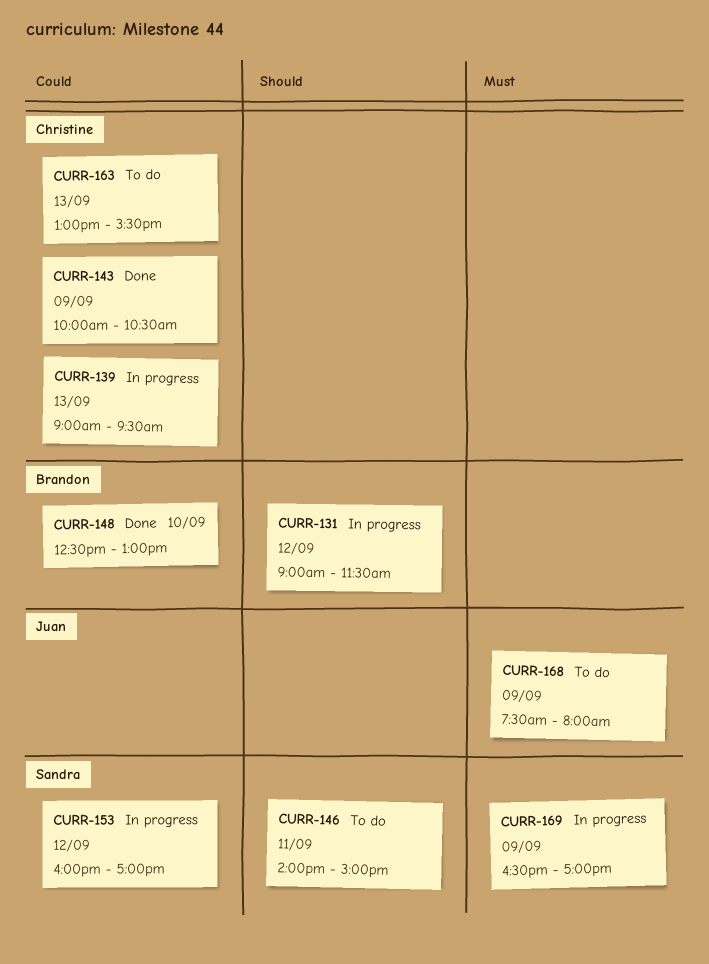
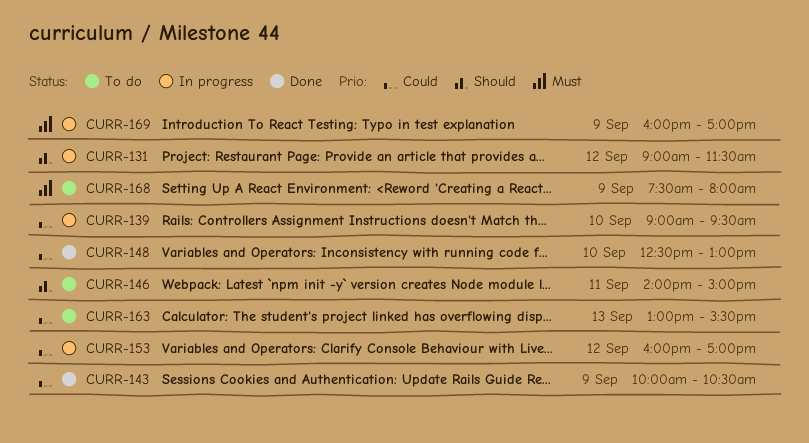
CURR-139, day: Sep 13 -> Sep 10
CURR-169, begins: 16:30 -> 16:00

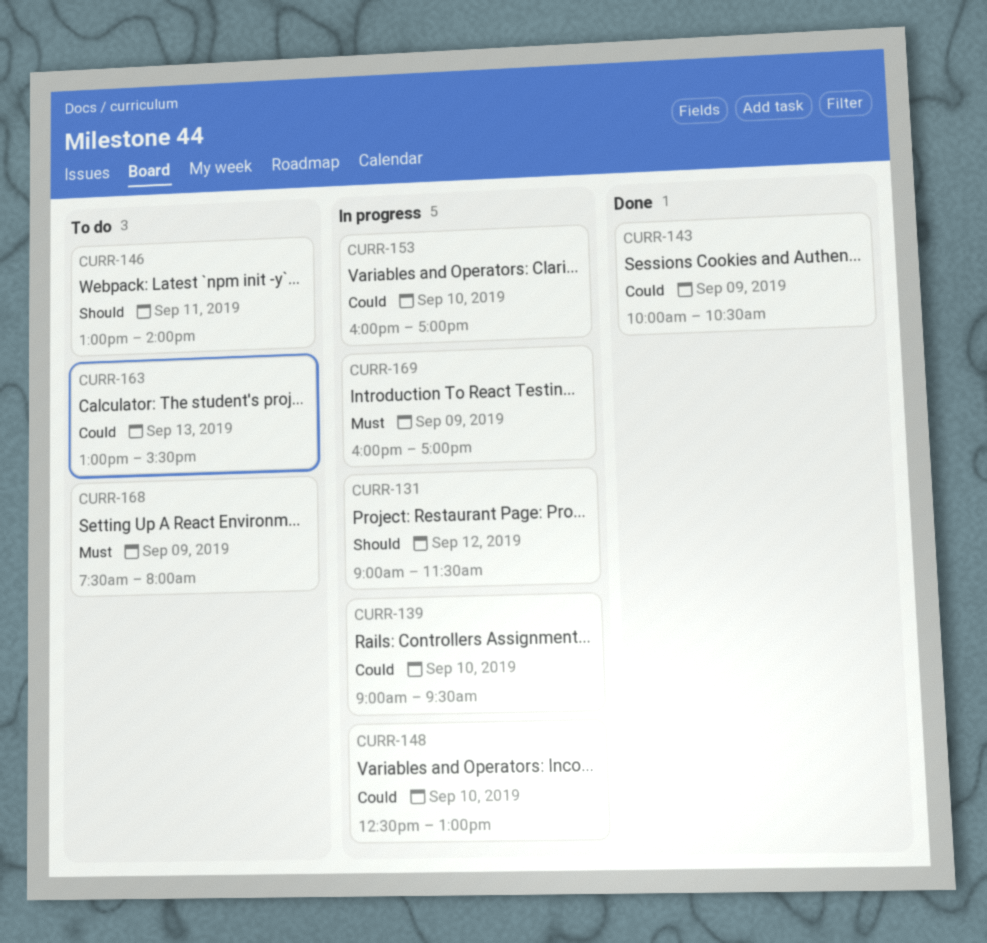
CURR-146, begins: 14:00 -> 13:00
CURR-146, ends: 15:00 -> 14:00
CURR-148, status: Done -> In progress
CURR-153, day: Sep 12 -> Sep 10

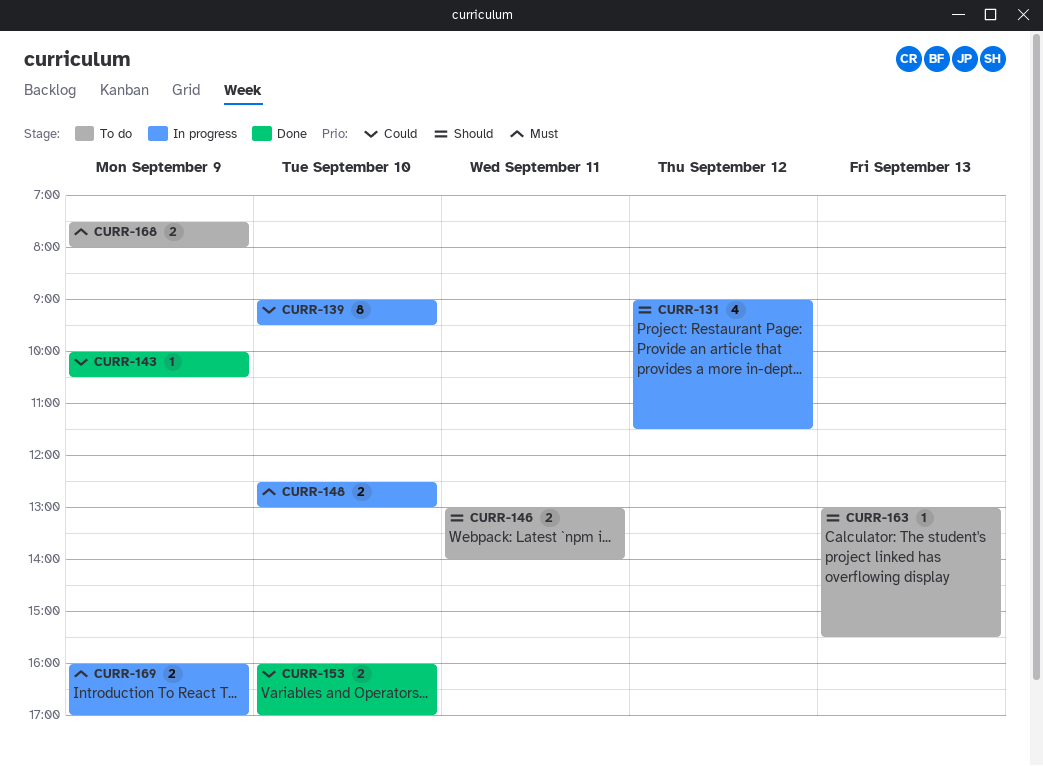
CURR-148, priority: Could -> Must
CURR-153, status: In progress -> Done
CURR-163, priority: Could -> Should

